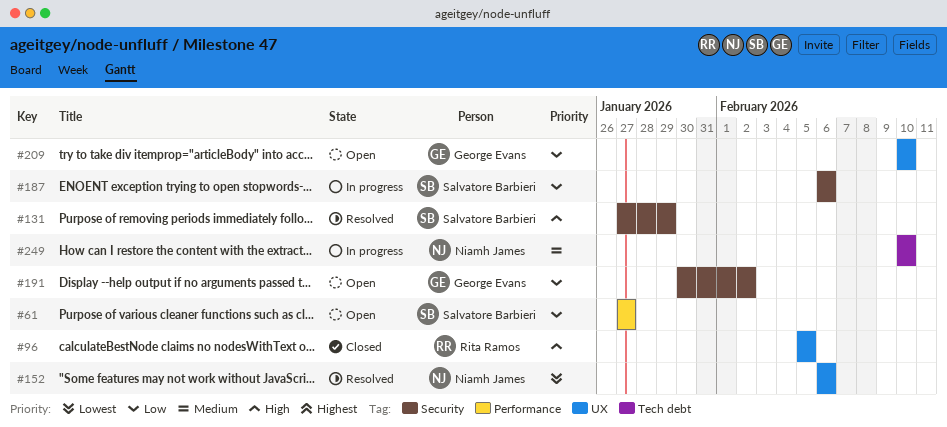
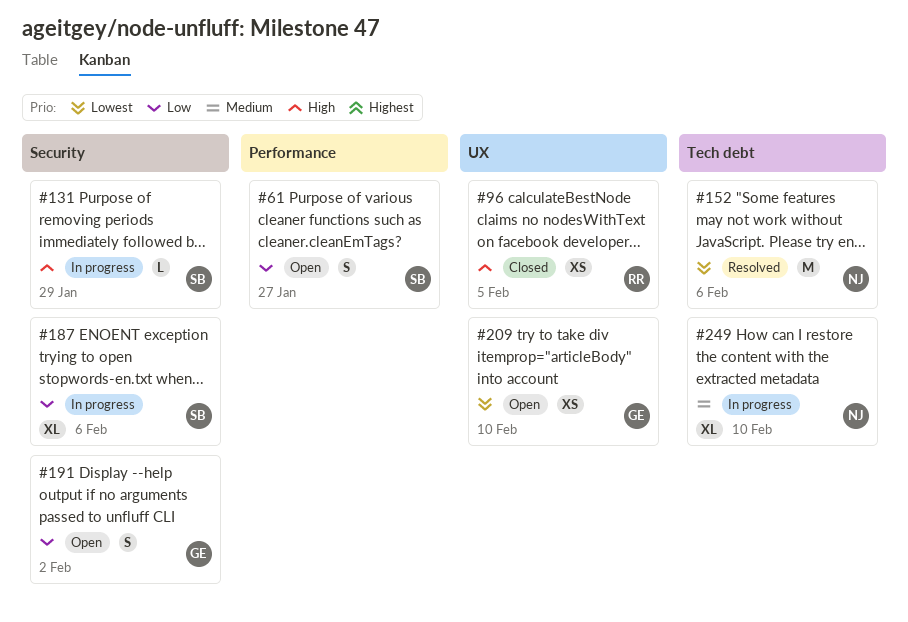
#131, status: Resolved -> In progress
#152, label: UX -> Tech debt
#209, priority: Low -> Lowest

